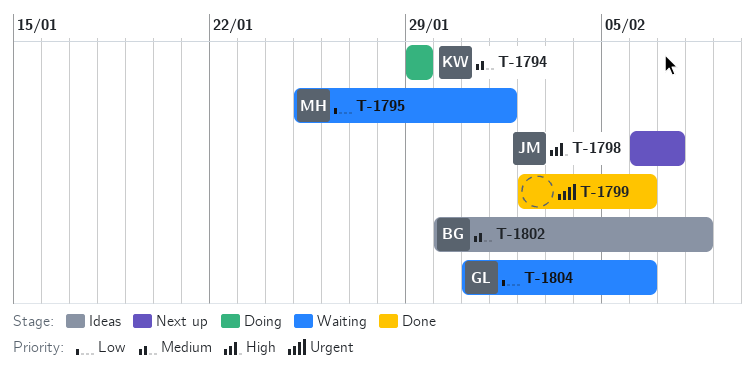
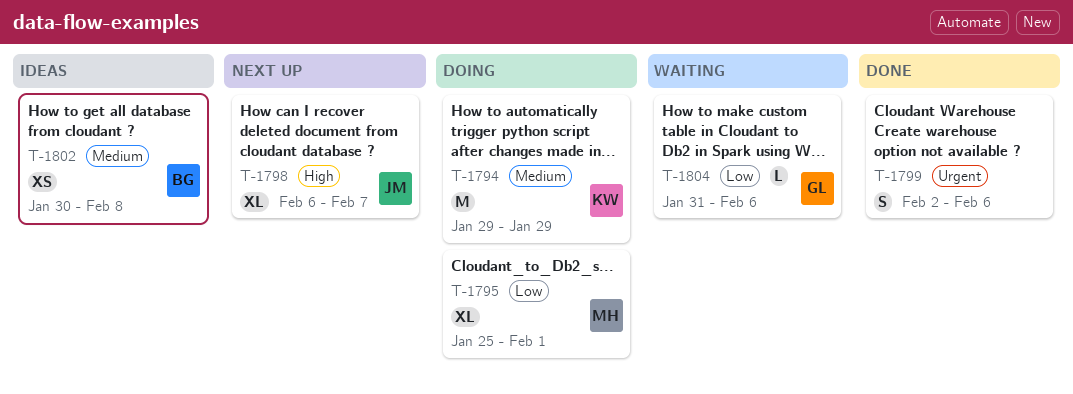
T-1795, status: Waiting -> Doing

